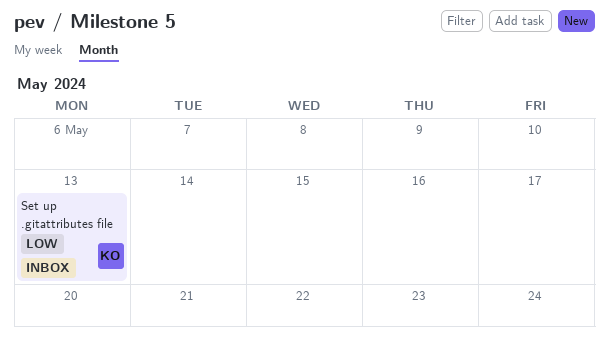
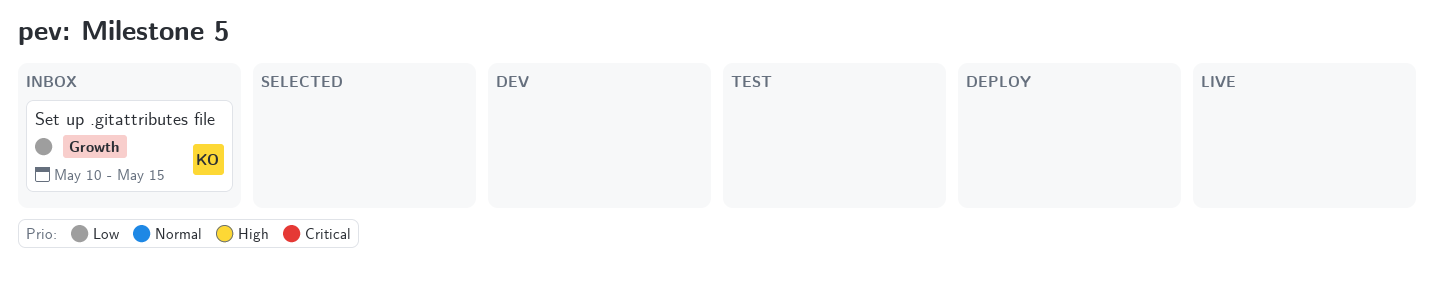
Set up .gitattributes file, due: May 13 -> May 15

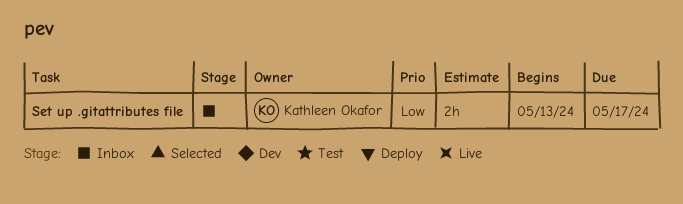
Set up .gitattributes file, start: May 10 -> May 13
Set up .gitattributes file, due: May 15 -> May 17

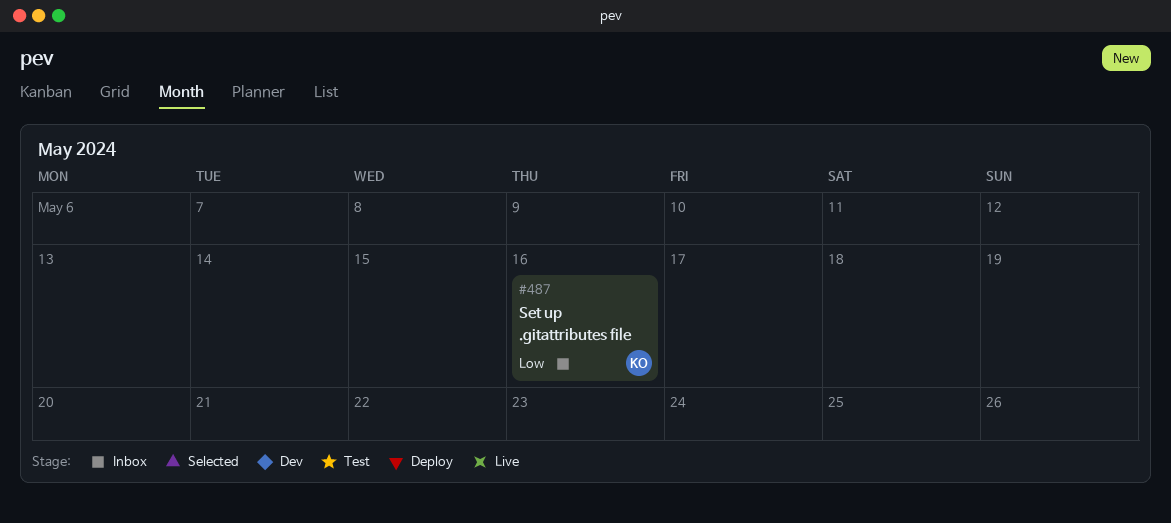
Set up .gitattributes file, due: May 17 -> May 16

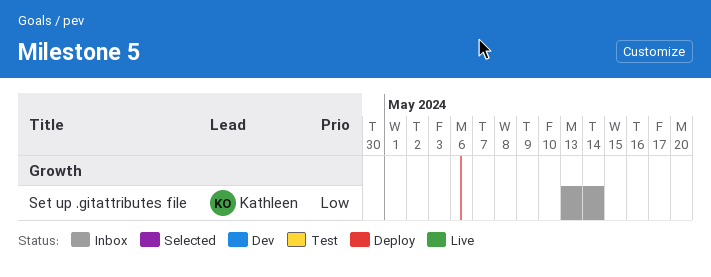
Set up .gitattributes file, due: May 16 -> May 14

